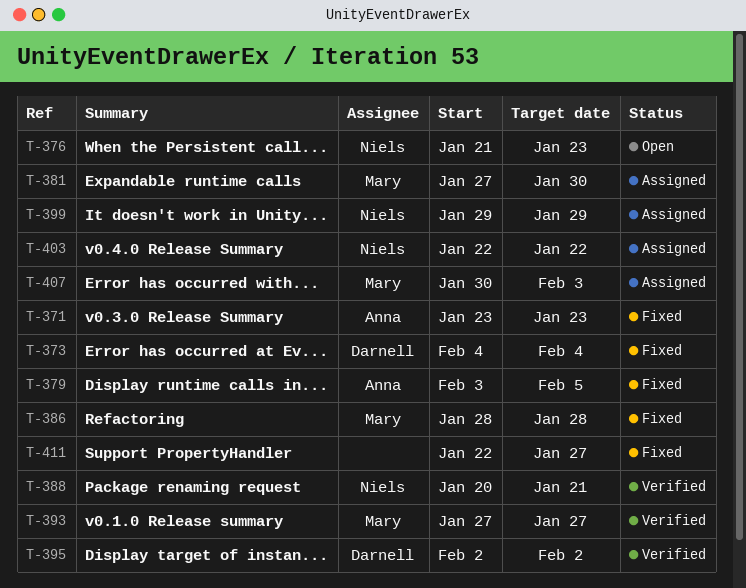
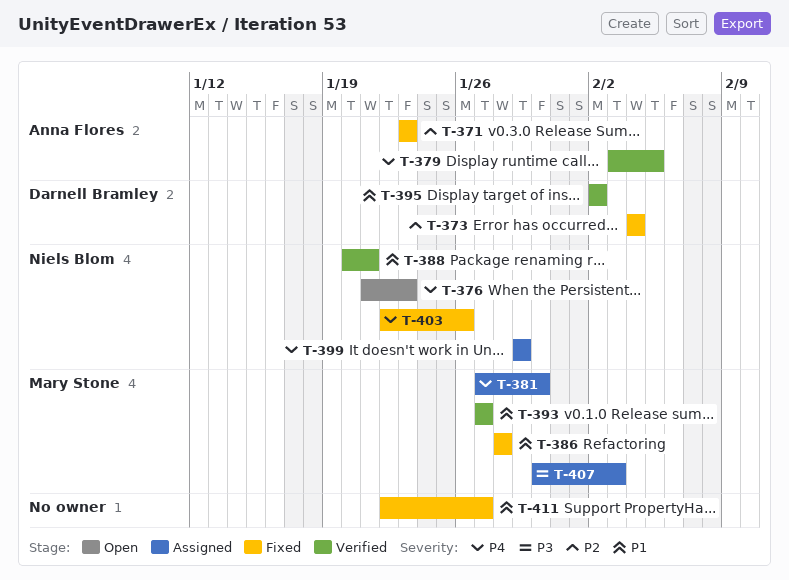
T-379, status: Fixed -> Verified
T-403, status: Assigned -> Fixed
T-403, due: Jan 22 -> Jan 26

